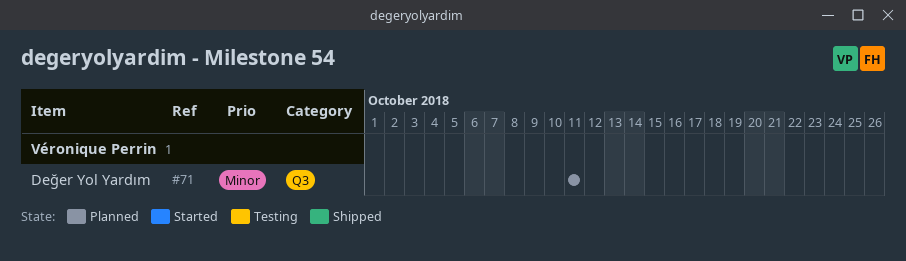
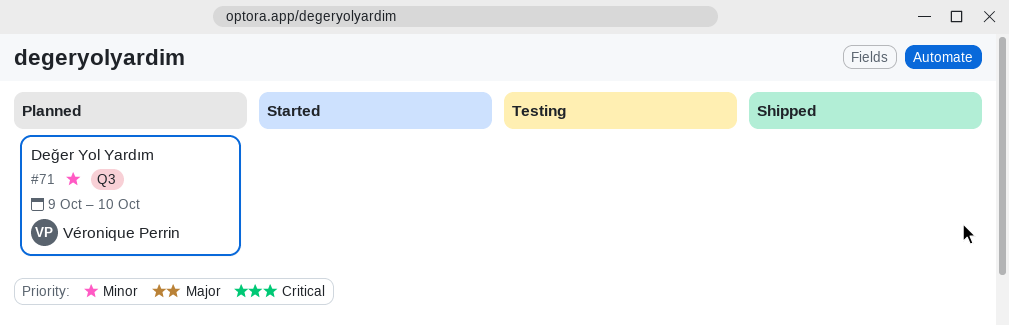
#71, start: Oct 11 -> Oct 9
#71, due: Oct 11 -> Oct 10

